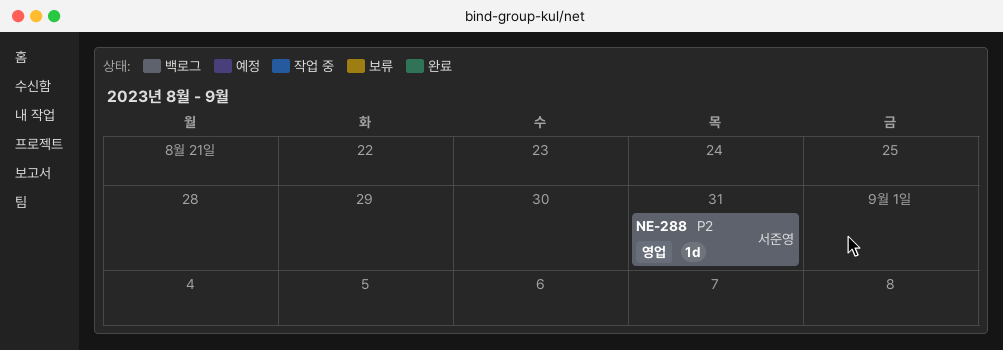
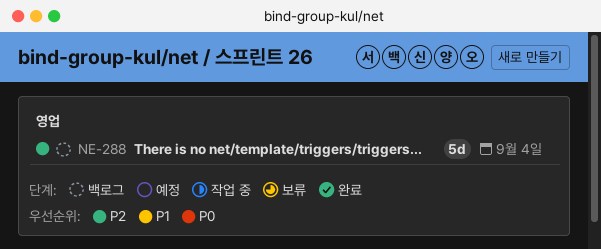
NE-288, estimate: 1d -> 5d
NE-288, due: Aug 31 -> Sep 4

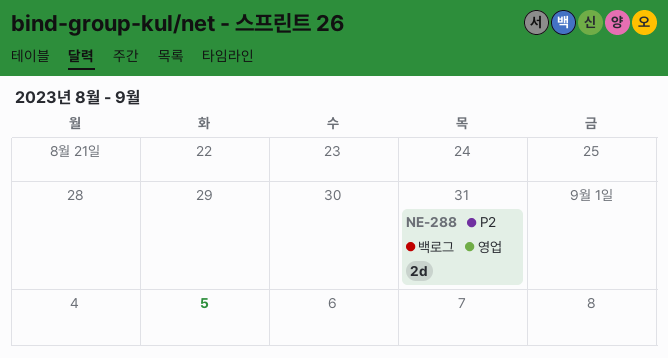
NE-288, estimate: 5d -> 2d
NE-288, due: Sep 4 -> Aug 31

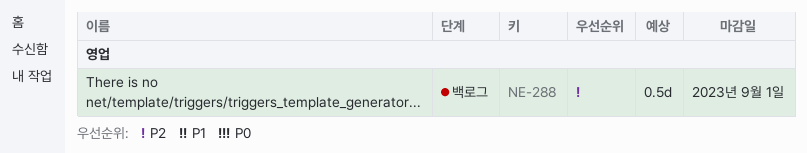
NE-288, estimate: 2d -> 0.5d
NE-288, due: Aug 31 -> Sep 1

